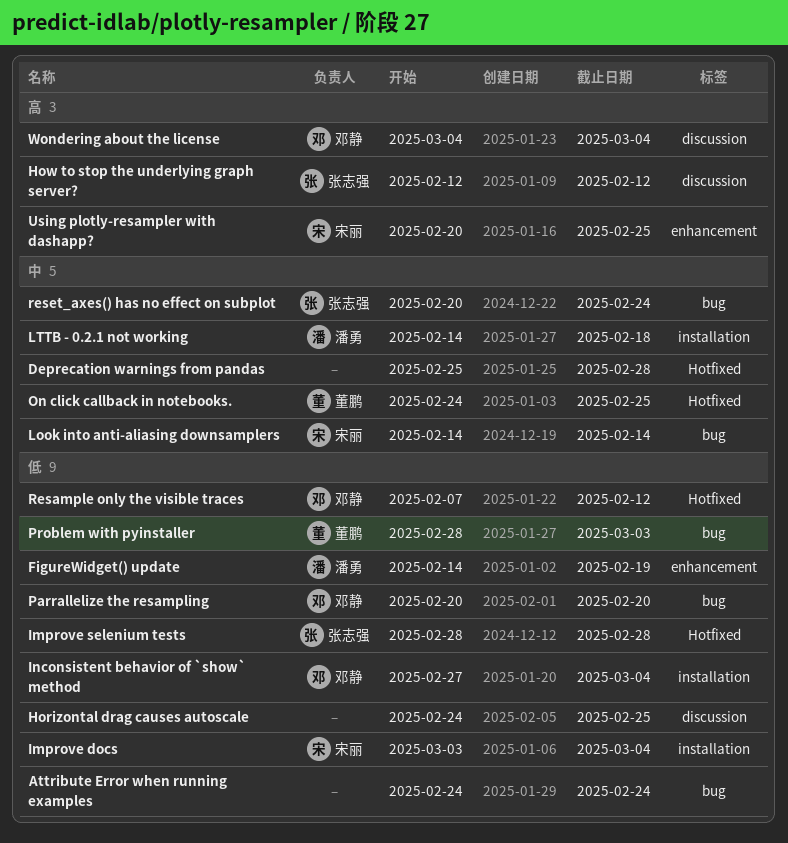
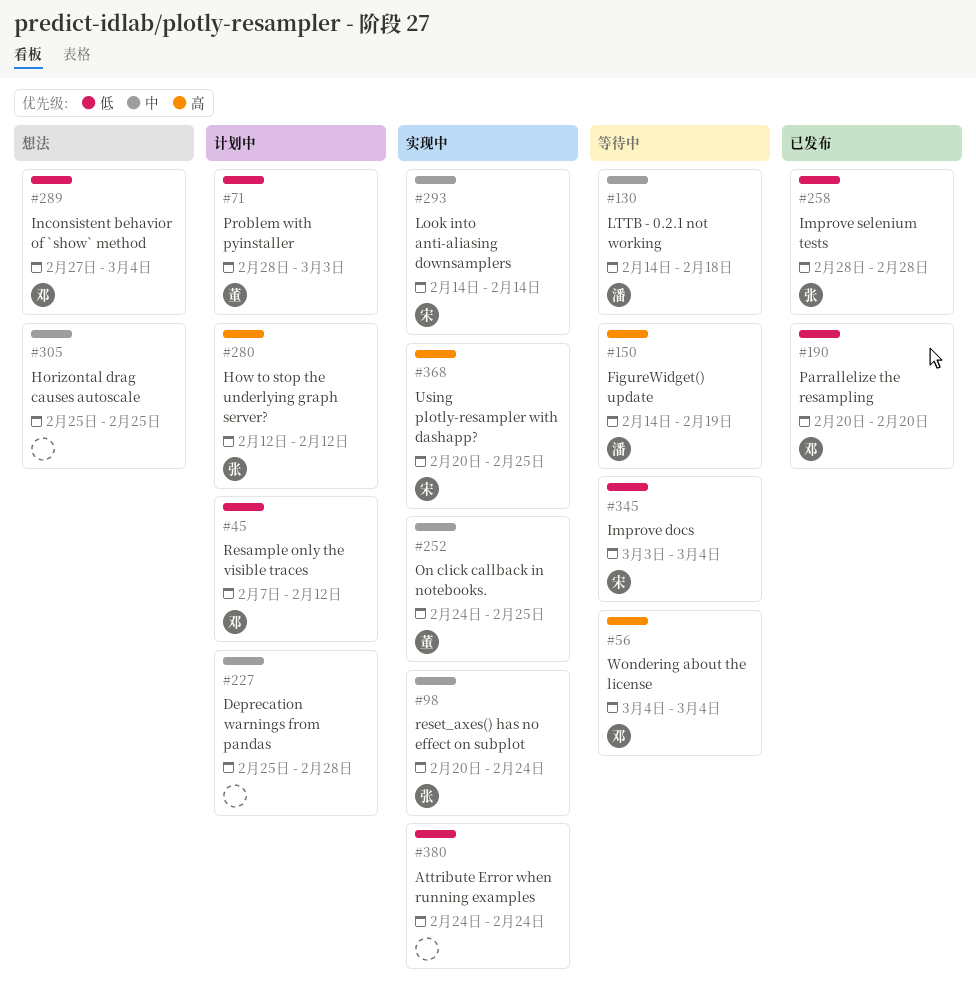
FigureWidget() update, priority: 低 -> 高
Horizontal drag causes autoscale, priority: 低 -> 中
Horizontal drag causes autoscale, start: Feb 24 -> Feb 25

